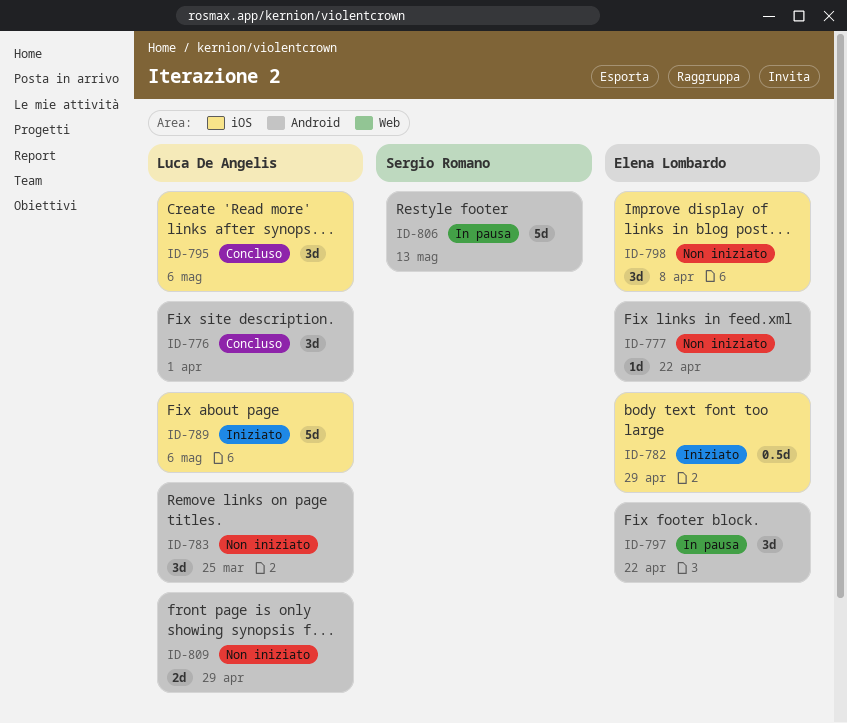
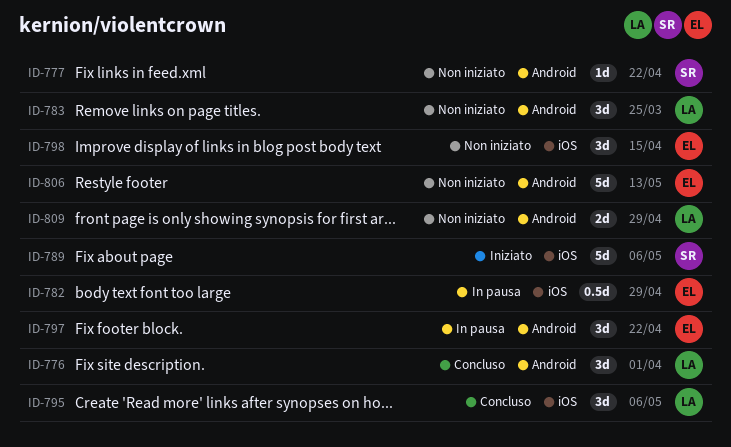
ID-777, owner: Elena Lombardo -> Sergio Romano
ID-782, status: Iniziato -> In pausa
ID-789, owner: Luca De Angelis -> Sergio Romano
ID-798, due: Apr 8 -> Apr 15
ID-806, status: In pausa -> Non iniziato
ID-806, owner: Sergio Romano -> Elena Lombardo

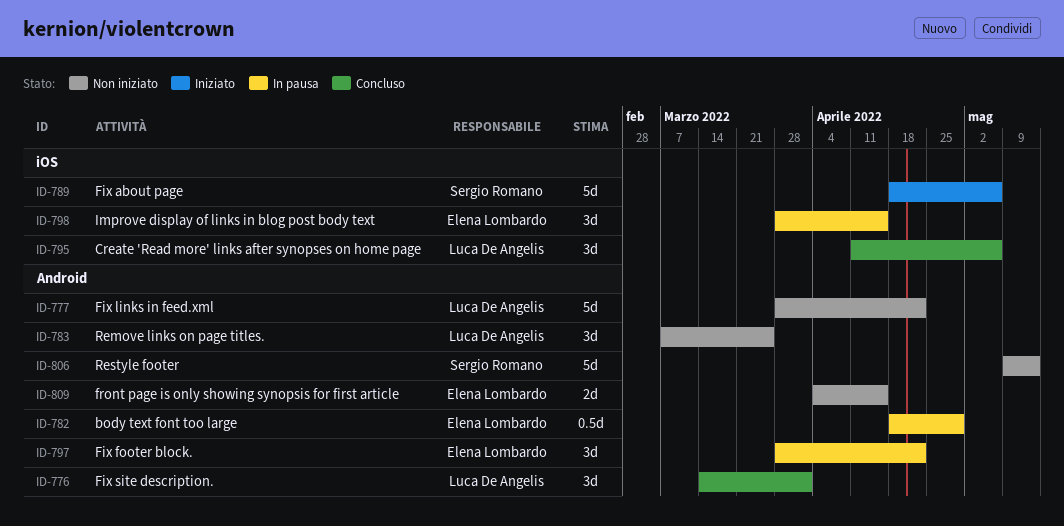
ID-777, owner: Sergio Romano -> Luca De Angelis
ID-777, estimate: 1d -> 5d
ID-782, label: iOS -> Android
ID-798, status: Non iniziato -> In pausa
ID-806, owner: Elena Lombardo -> Sergio Romano
ID-809, owner: Luca De Angelis -> Elena Lombardo
ID-809, due: Apr 29 -> Apr 15

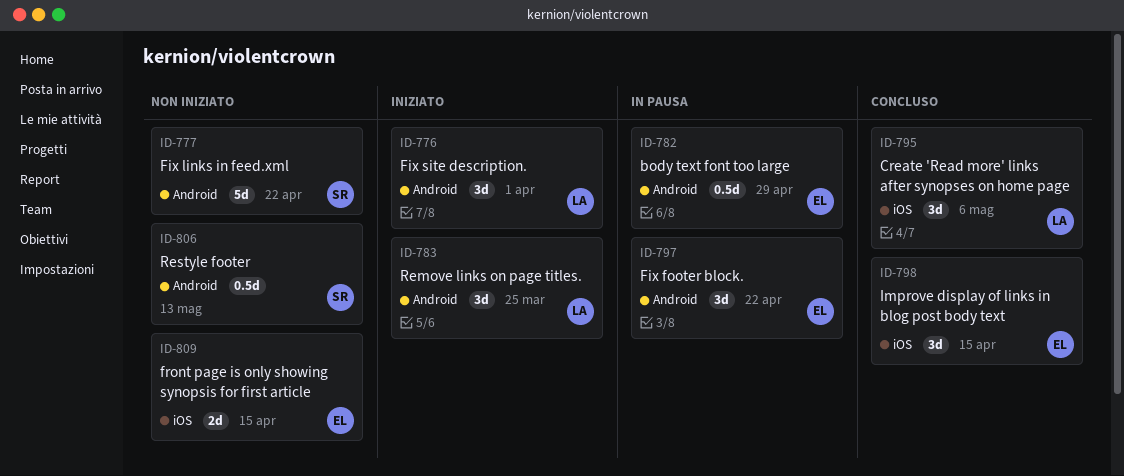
ID-776, status: Concluso -> Iniziato
ID-777, owner: Luca De Angelis -> Sergio Romano
ID-783, status: Non iniziato -> Iniziato
ID-789: present -> none
ID-798, status: In pausa -> Concluso
ID-806, estimate: 5d -> 0.5d
ID-809, label: Android -> iOS

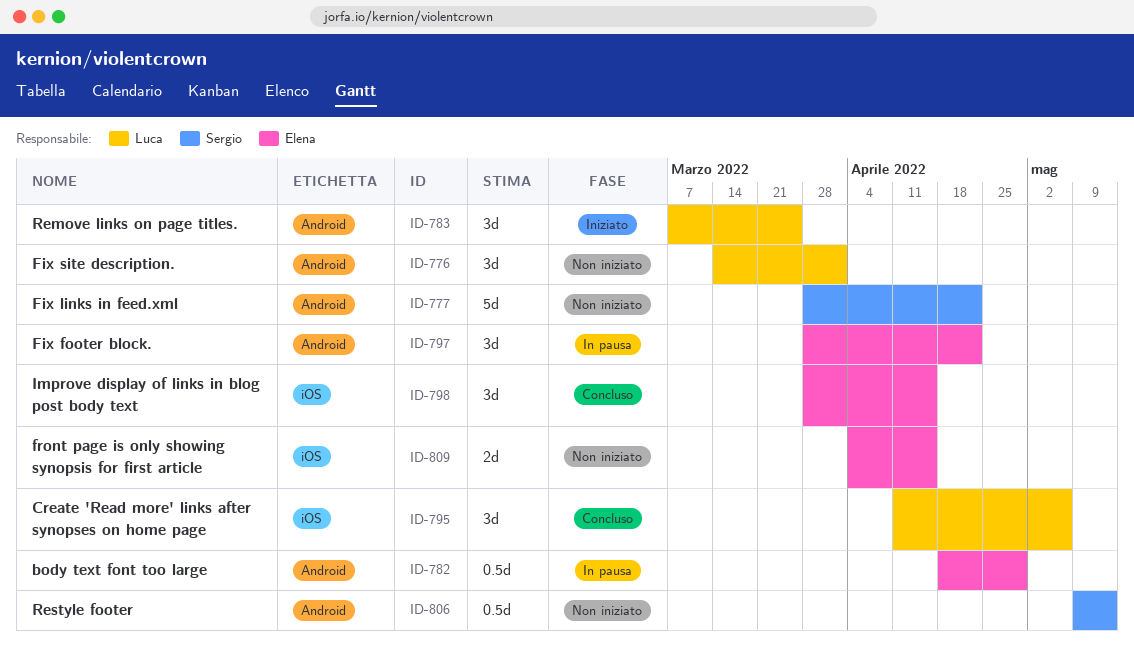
ID-776, status: Iniziato -> Non iniziato

